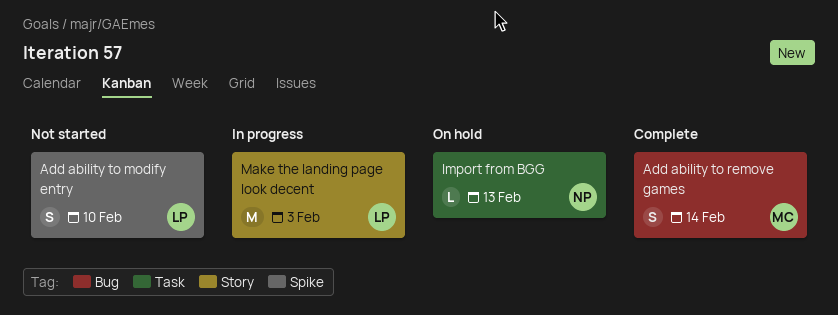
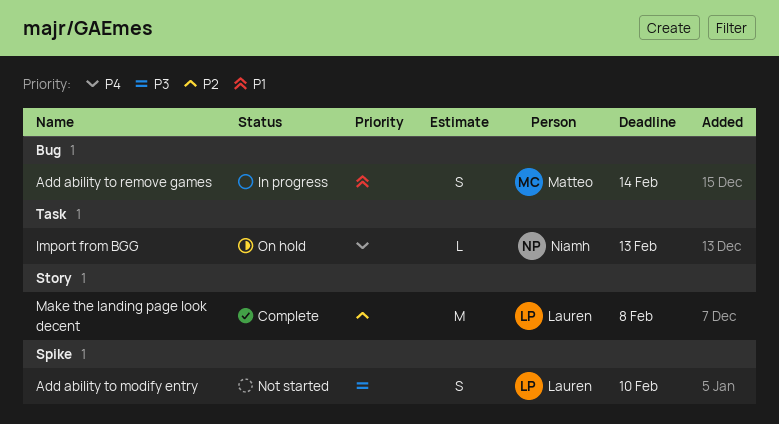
Add ability to remove games, status: Complete -> In progress
Make the landing page look decent, status: In progress -> Complete
Make the landing page look decent, due: Feb 3 -> Feb 8

